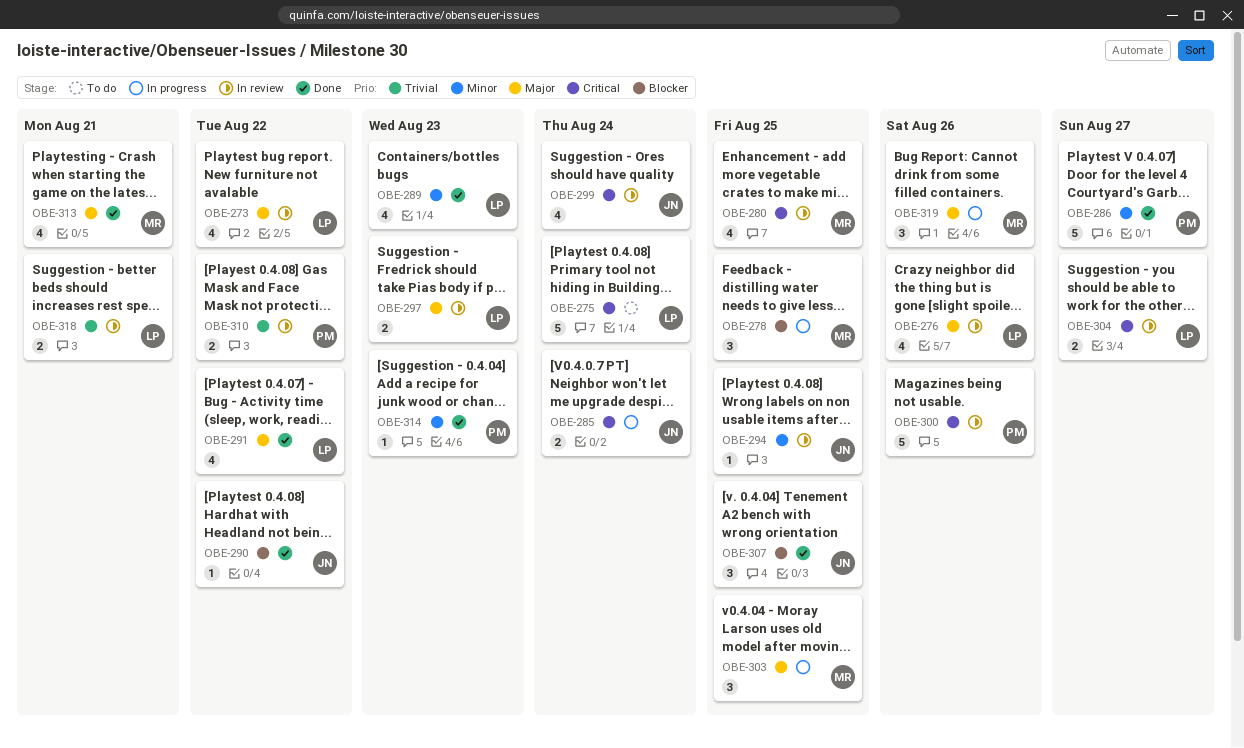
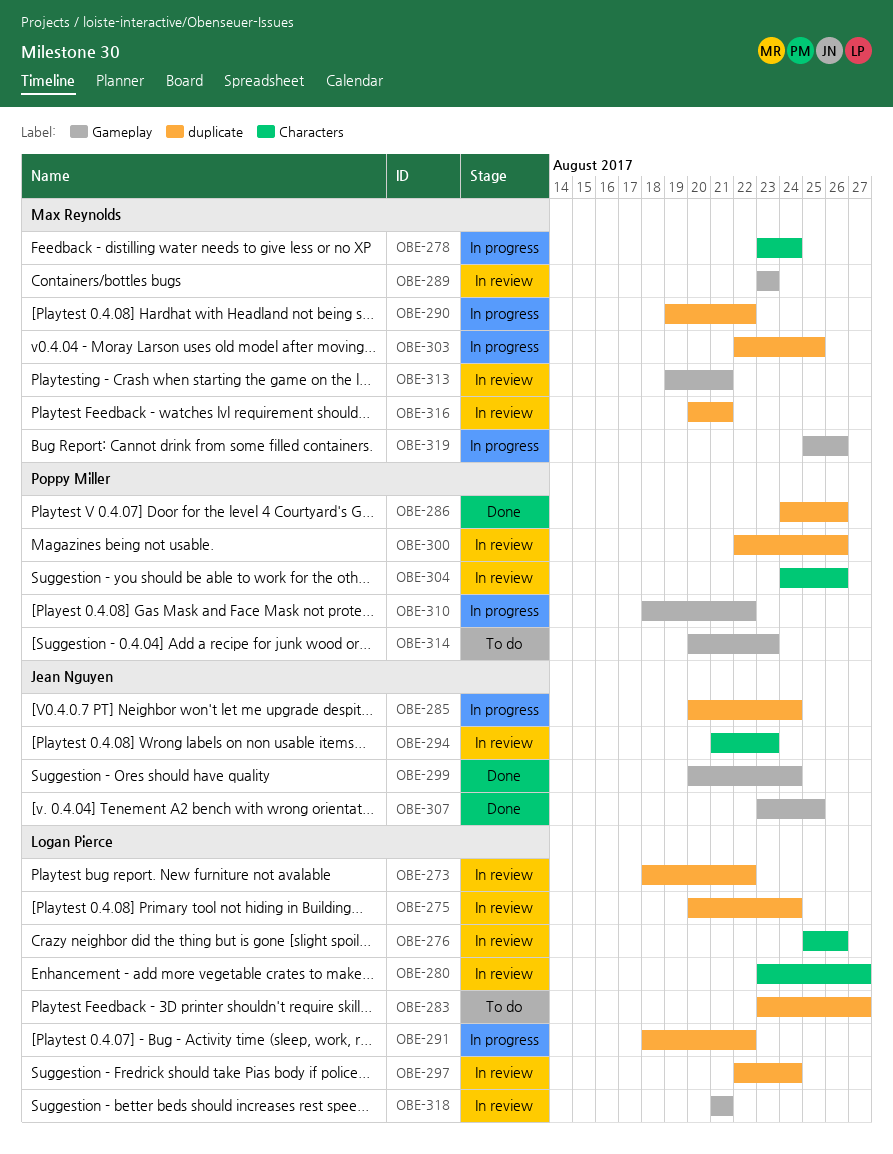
OBE-275, status: To do -> In review
OBE-278, due: Aug 25 -> Aug 24
OBE-280, owner: Max Reynolds -> Logan Pierce
OBE-280, due: Aug 25 -> Aug 27
OBE-283: none -> present
OBE-286, due: Aug 27 -> Aug 26
OBE-289, status: Done -> In review
OBE-289, owner: Logan Pierce -> Max Reynolds
OBE-290, status: Done -> In progress
OBE-290, owner: Jean Nguyen -> Max Reynolds
OBE-291, status: Done -> In progress
OBE-294, due: Aug 25 -> Aug 23
OBE-297, due: Aug 23 -> Aug 24
OBE-299, status: In review -> Done
OBE-304, owner: Logan Pierce -> Poppy Miller
OBE-304, due: Aug 27 -> Aug 26
OBE-310, status: In review -> In progress
OBE-313, status: Done -> In review
OBE-314, status: Done -> To do
OBE-316: none -> present

